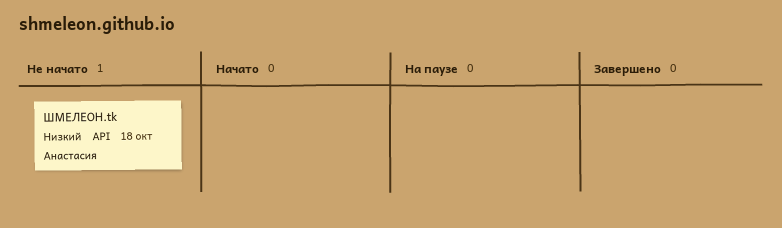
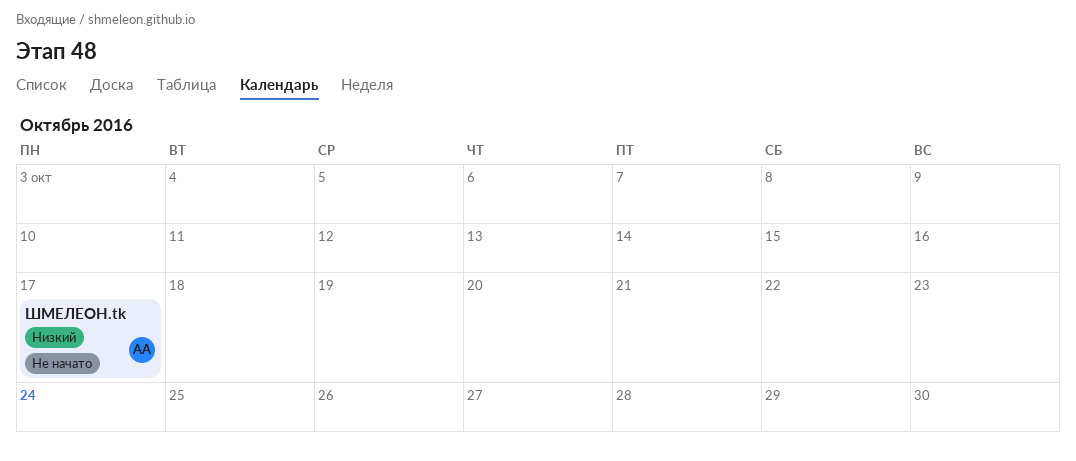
ШМЕЛЕОН.tk, due: Oct 18 -> Oct 17

